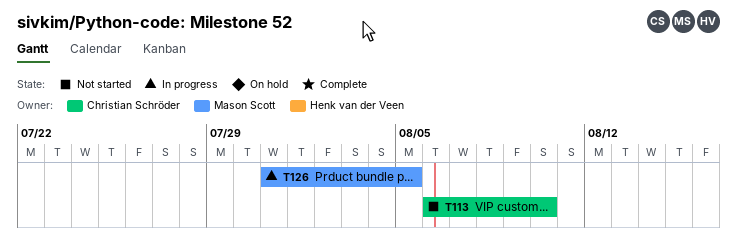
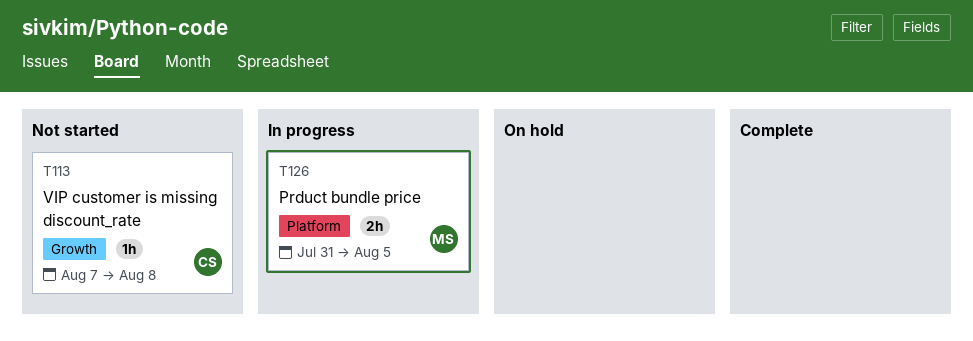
T113, start: Aug 6 -> Aug 7
T113, due: Aug 10 -> Aug 8

